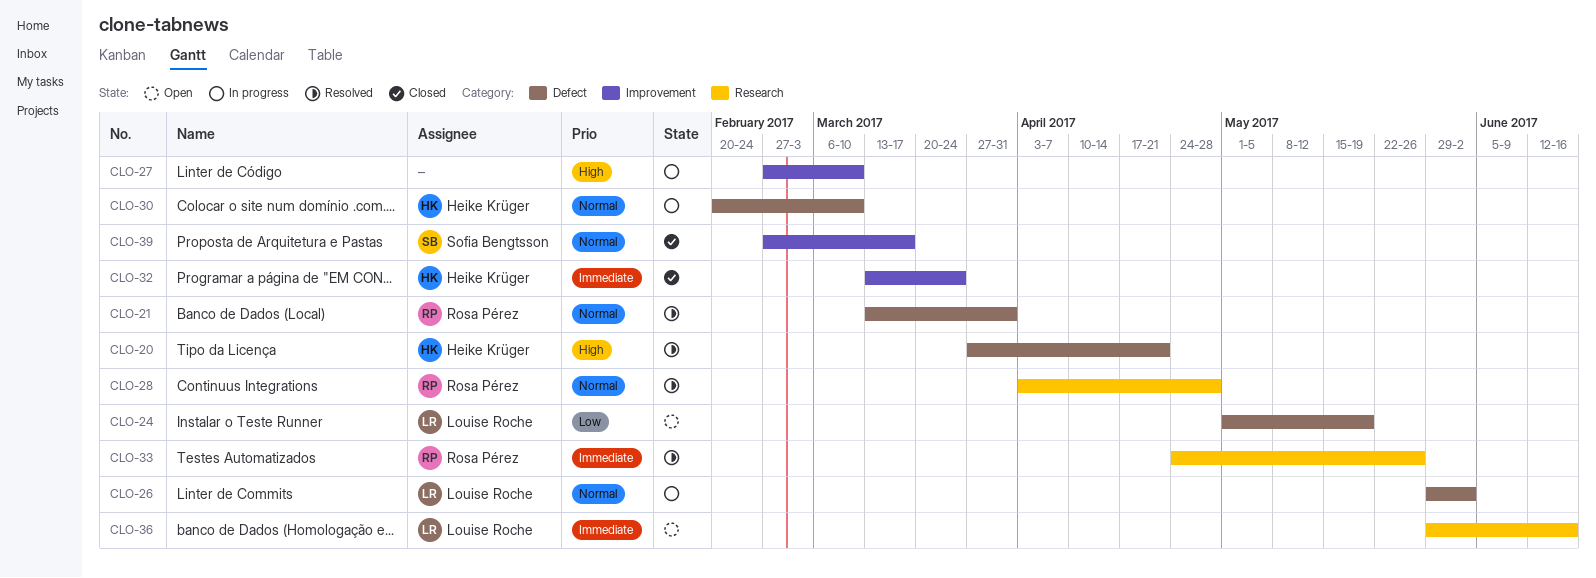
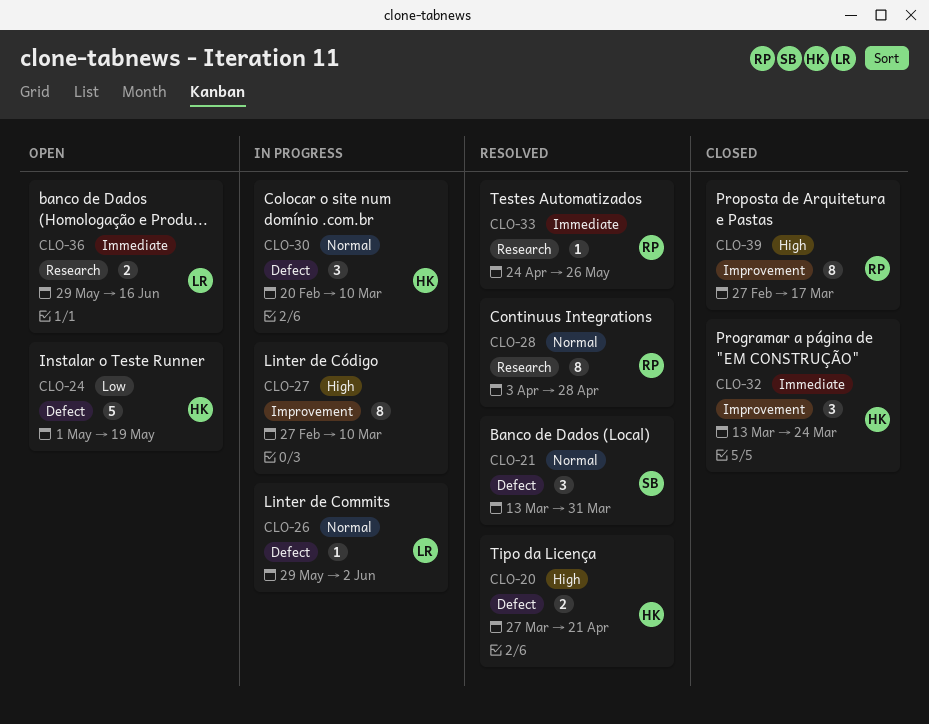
CLO-21, owner: Rosa Pérez -> Sofia Bengtsson
CLO-24, owner: Louise Roche -> Heike Krüger
CLO-39, owner: Sofia Bengtsson -> Rosa Pérez
CLO-39, priority: Normal -> High

